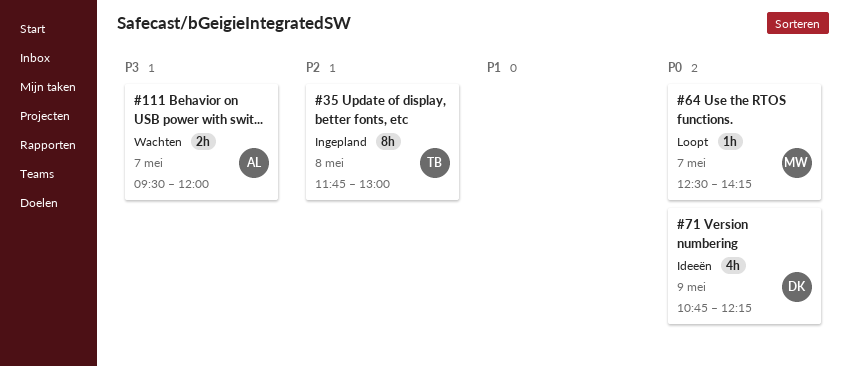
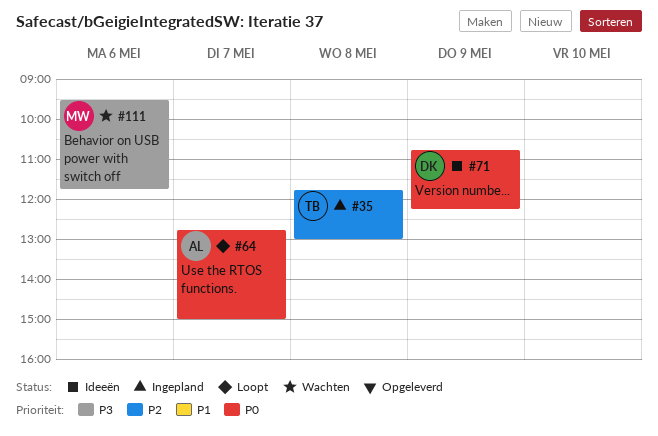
#64, owner: MW -> AL
#64, begins: 12:30 -> 12:45
#64, ends: 14:15 -> 15:00
#111, owner: AL -> MW
#111, day: May 7 -> May 6
#111, ends: 12:00 -> 11:45

